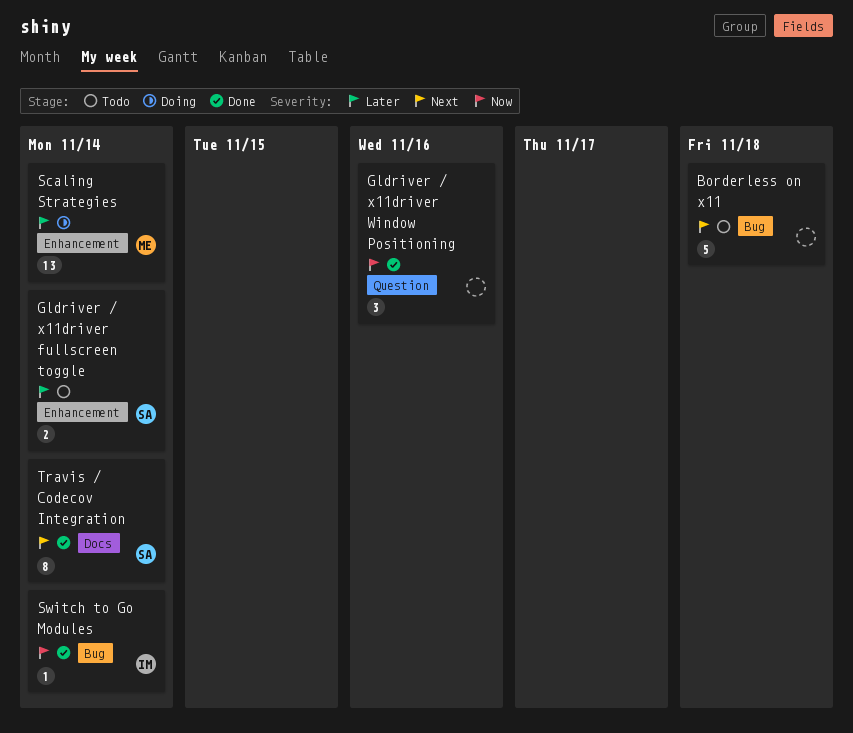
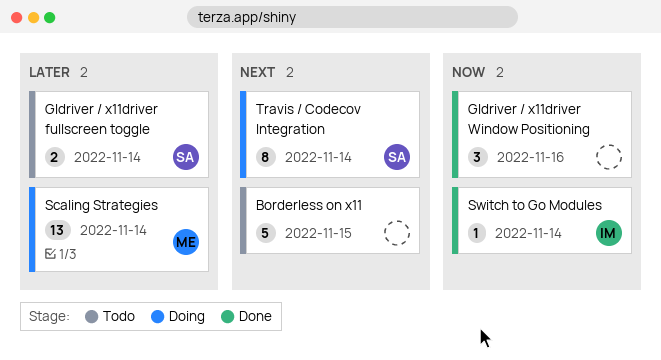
Borderless on x11, due: Nov 18 -> Nov 15
Travis / Codecov Integration, status: Done -> Doing

